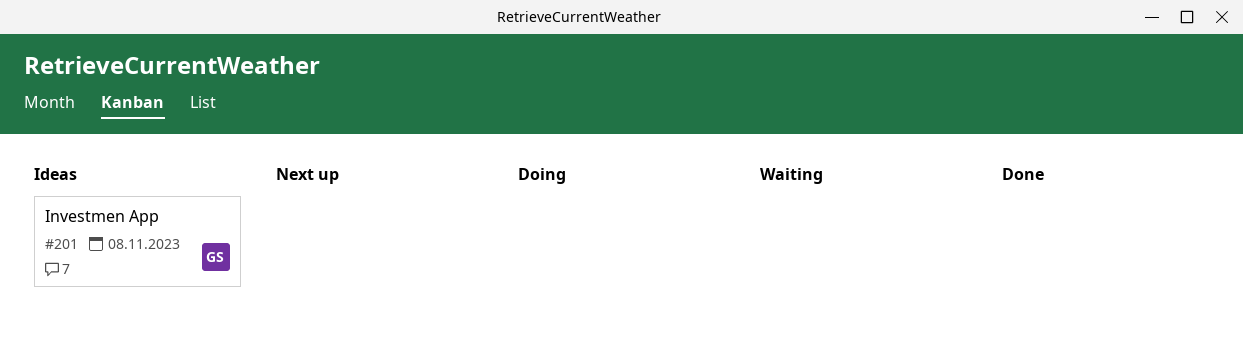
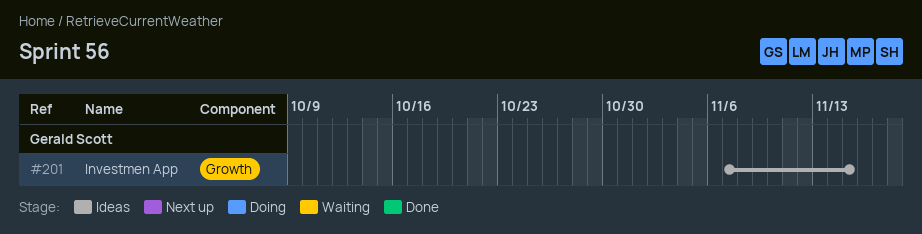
#201, due: Nov 8 -> Nov 15

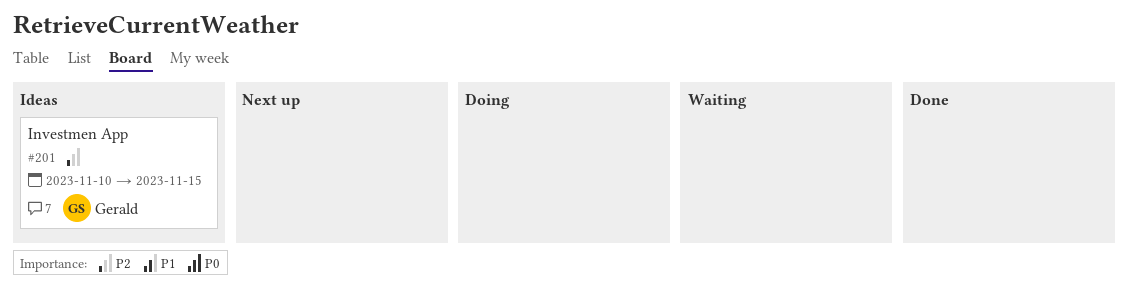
#201, start: Nov 7 -> Nov 10

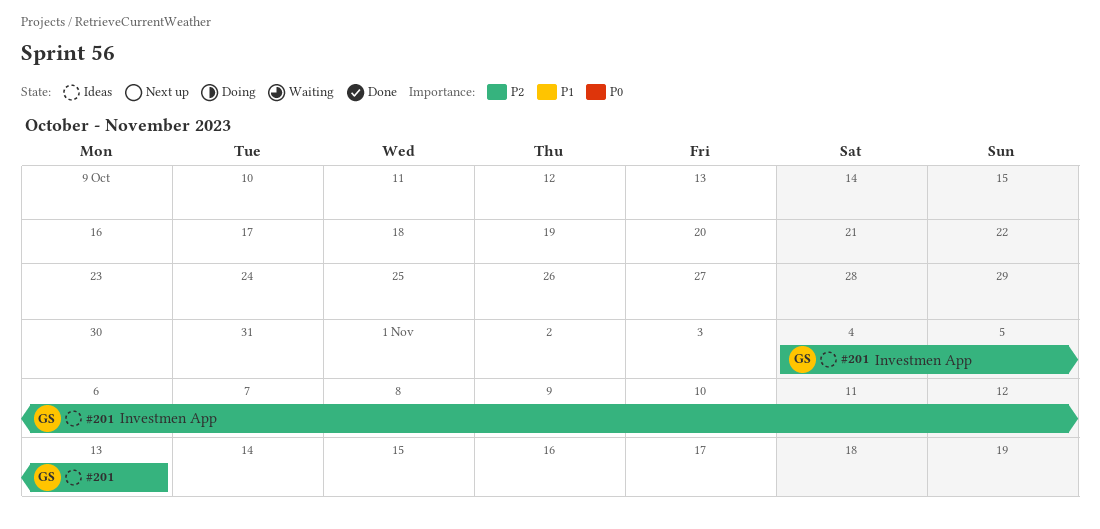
#201, start: Nov 10 -> Nov 4
#201, due: Nov 15 -> Nov 13

